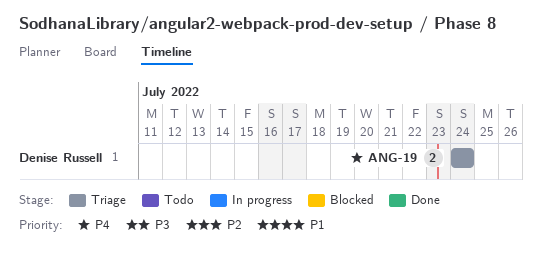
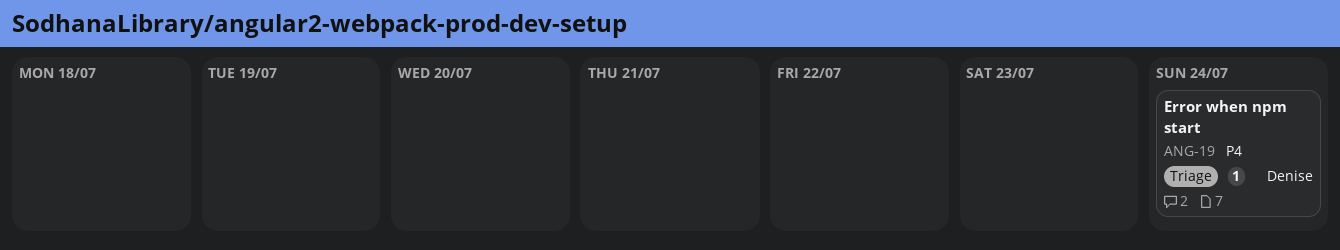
ANG-19, estimate: 2 -> 1

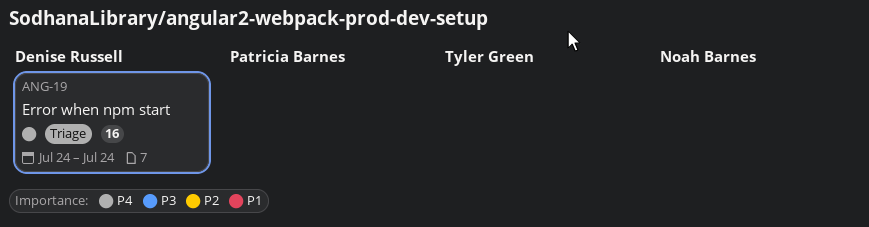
ANG-19, estimate: 1 -> 16

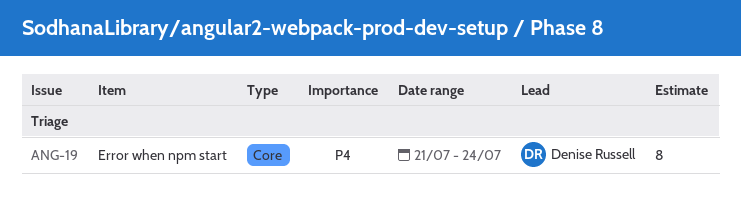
ANG-19, estimate: 16 -> 8
ANG-19, start: Jul 24 -> Jul 21

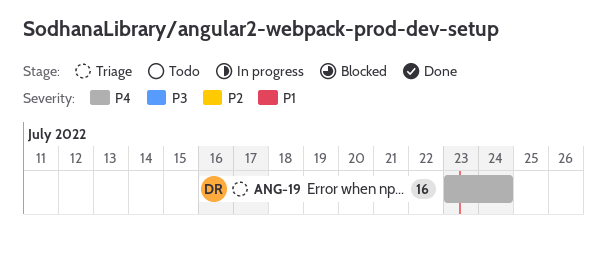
ANG-19, estimate: 8 -> 16
ANG-19, start: Jul 21 -> Jul 23

